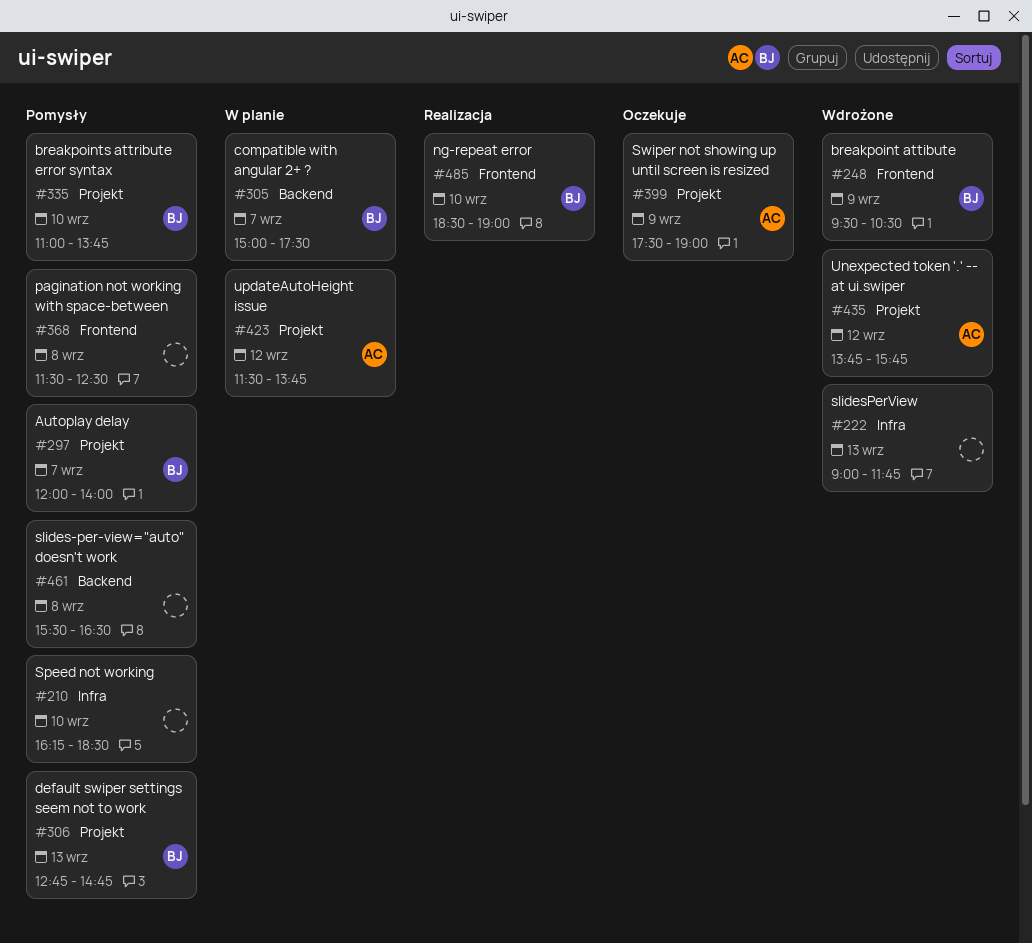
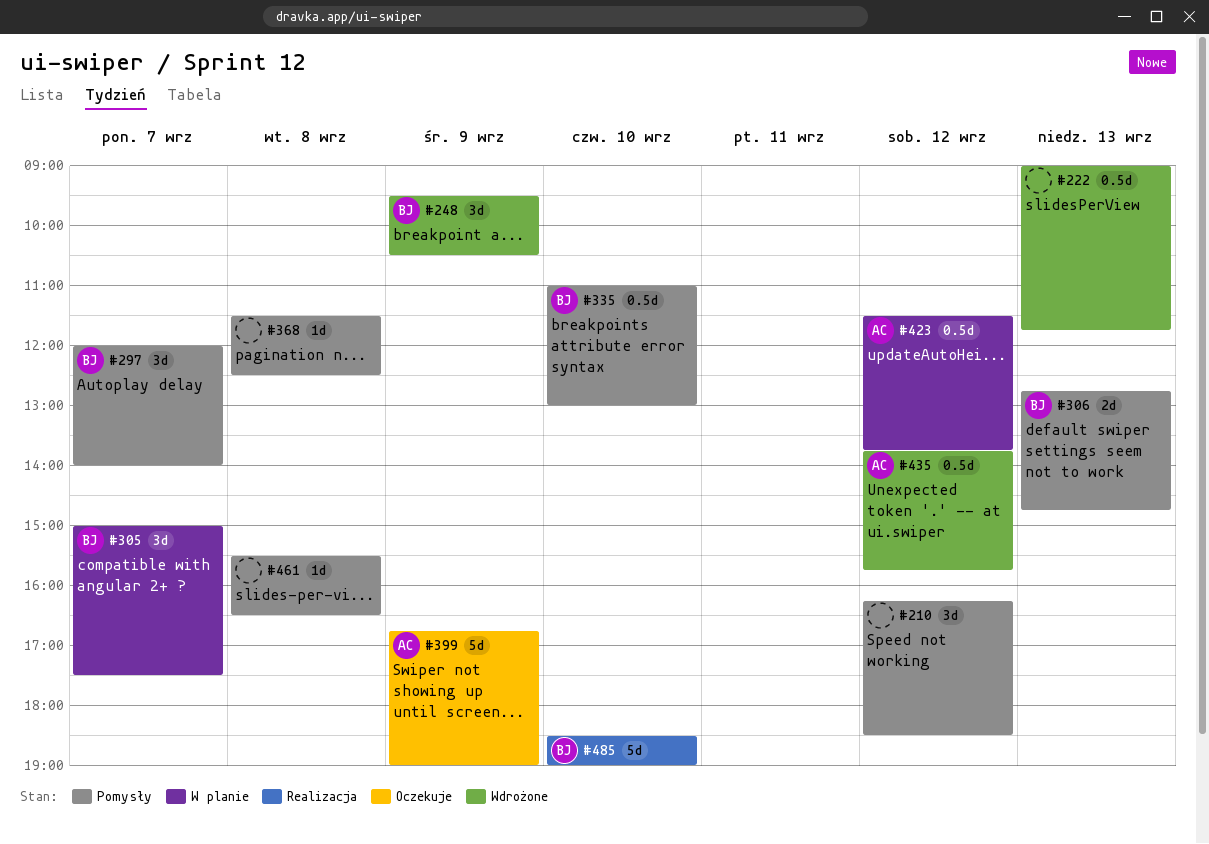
#210, day: Sep 10 -> Sep 12
#335, ends: 13:45 -> 13:00
#399, begins: 17:30 -> 16:45

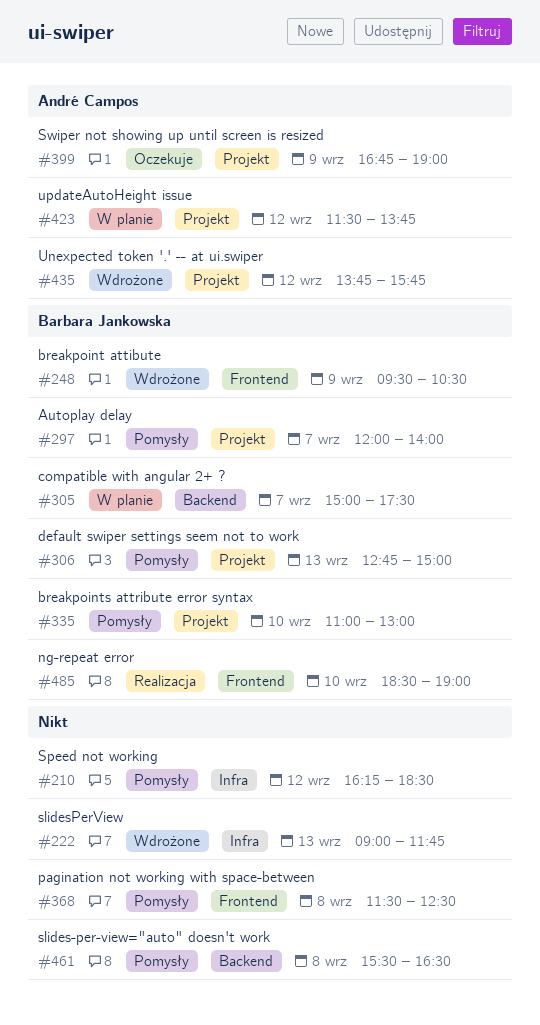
#306, ends: 14:45 -> 15:00

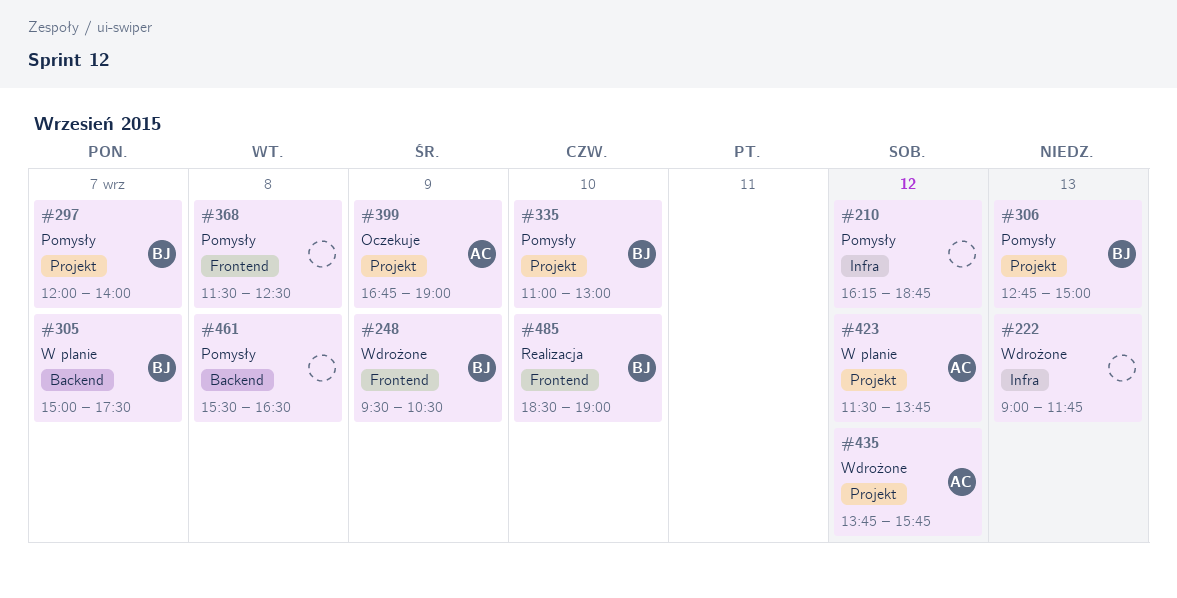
#210, ends: 18:30 -> 18:45

